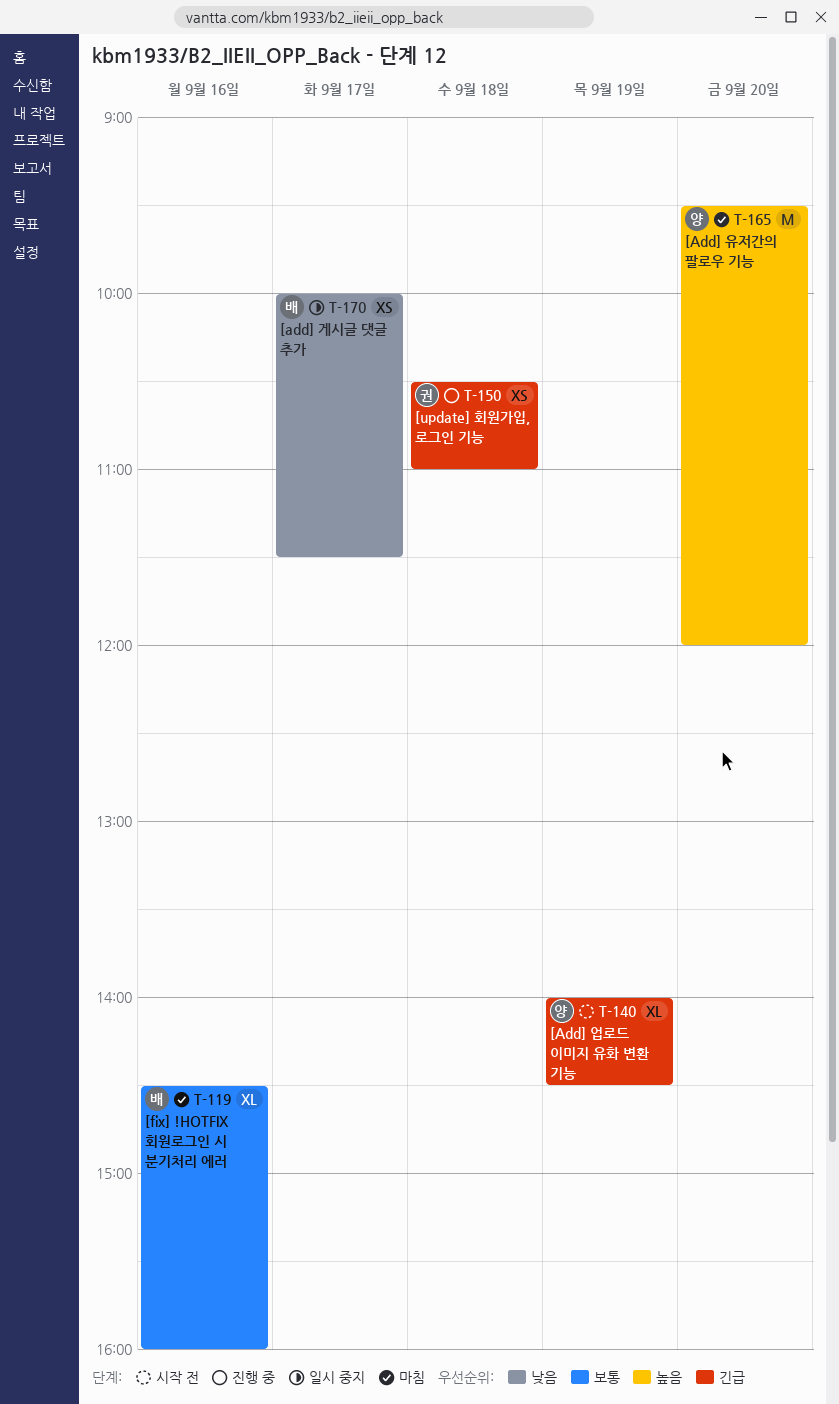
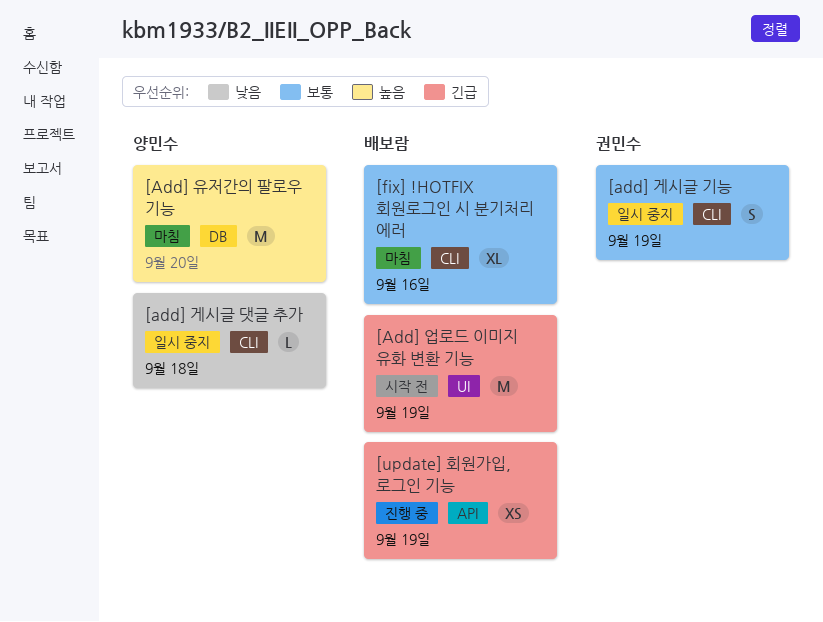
[add] 게시글 기능: none -> present
[add] 게시글 댓글 추가, owner: 배보람 -> 양민수
[add] 게시글 댓글 추가, estimate: XS -> L
[add] 게시글 댓글 추가, day: Sep 17 -> Sep 18
[Add] 업로드 이미지 유화 변환 기능, owner: 양민수 -> 배보람
[Add] 업로드 이미지 유화 변환 기능, estimate: XL -> M
[update] 회원가입, 로그인 기능, owner: 권민수 -> 배보람
[update] 회원가입, 로그인 기능, day: Sep 18 -> Sep 19

